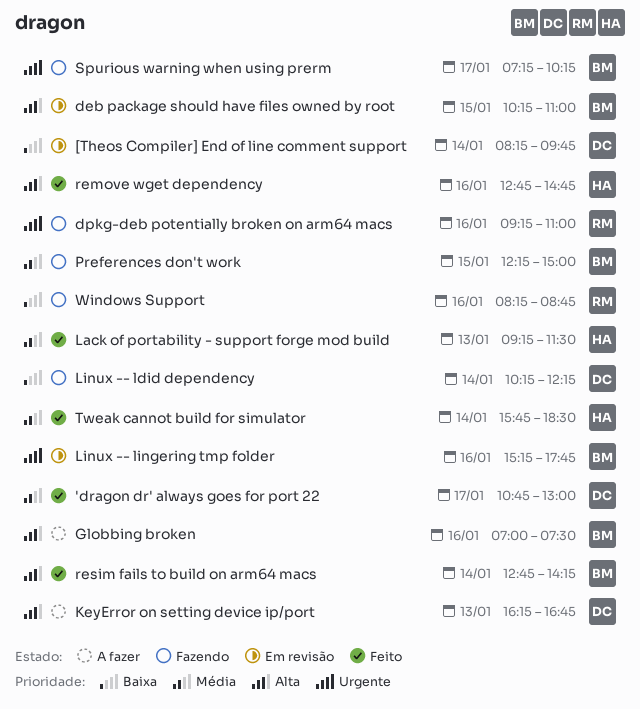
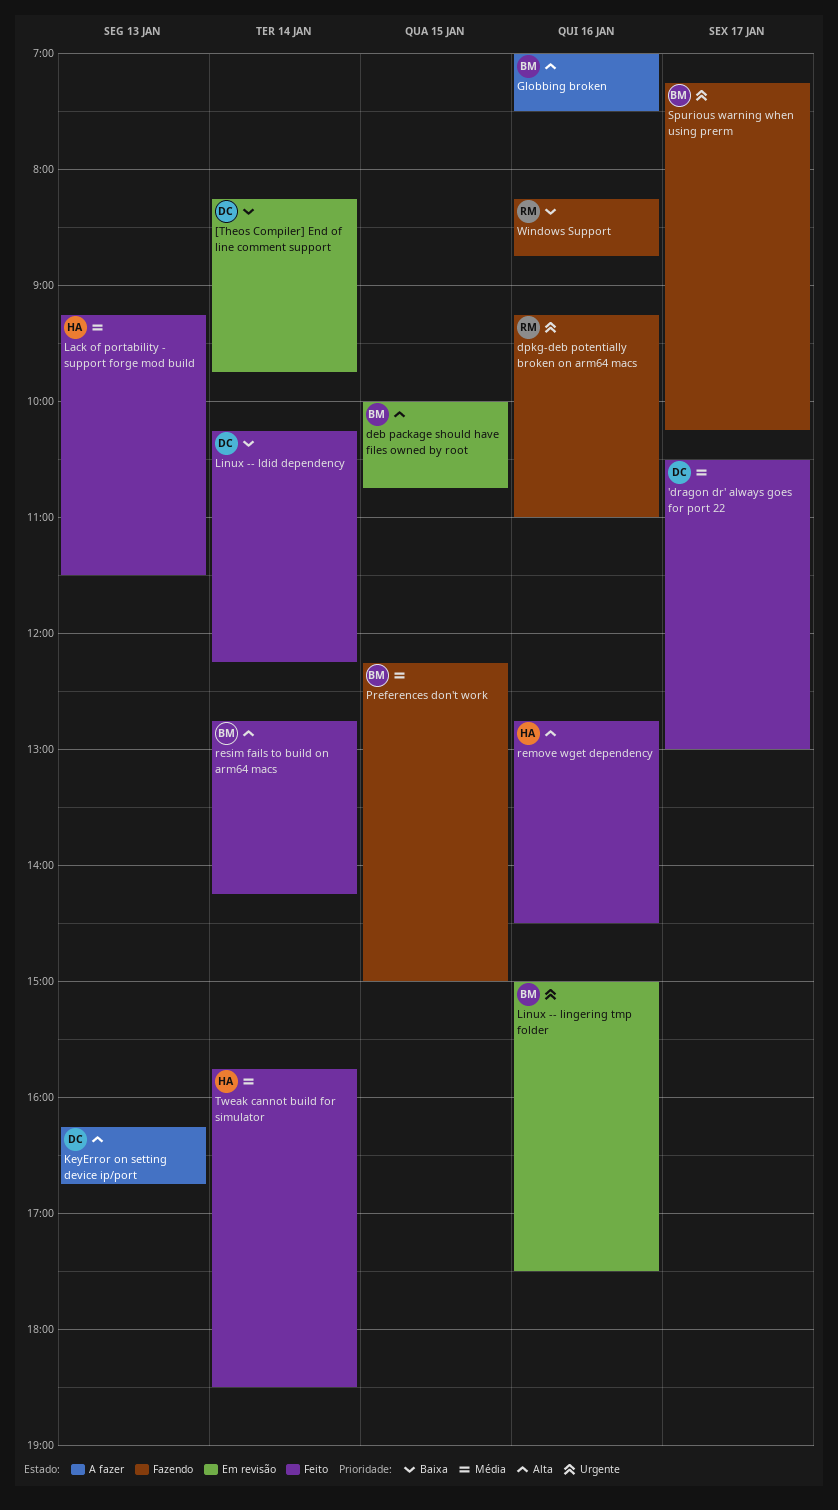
'dragon dr' always goes for port 22, begins: 10:45 -> 10:30
deb package should have files owned by root, begins: 10:15 -> 10:00
deb package should have files owned by root, ends: 11:00 -> 10:45
Linux -- ldid dependency, status: Fazendo -> Feito
Linux -- lingering tmp folder, begins: 15:15 -> 15:00
Linux -- lingering tmp folder, ends: 17:45 -> 17:30
remove wget dependency, ends: 14:45 -> 14:30

